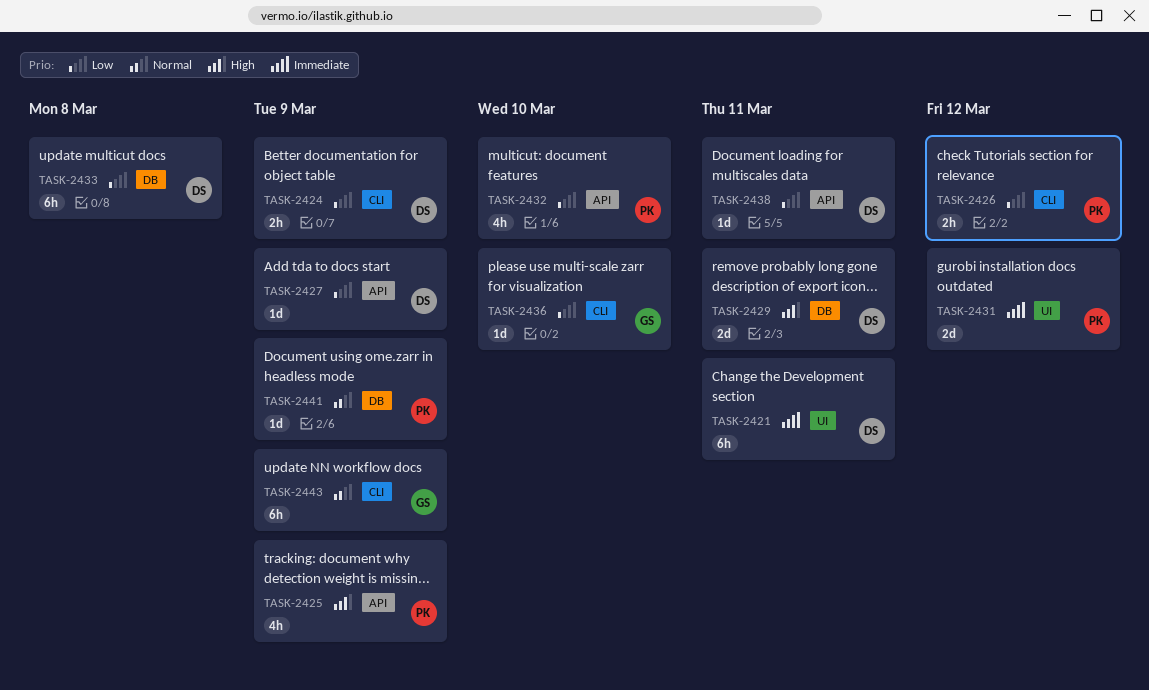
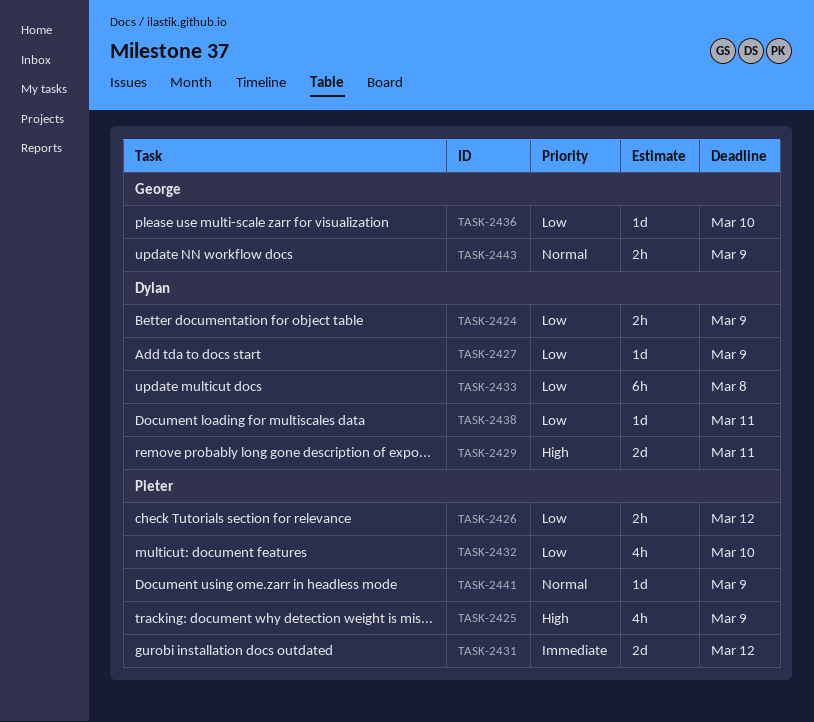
TASK-2421: present -> none
TASK-2443, estimate: 6h -> 2h

